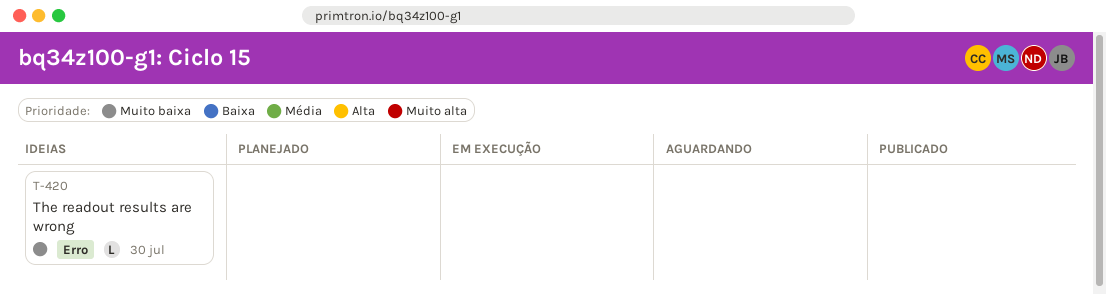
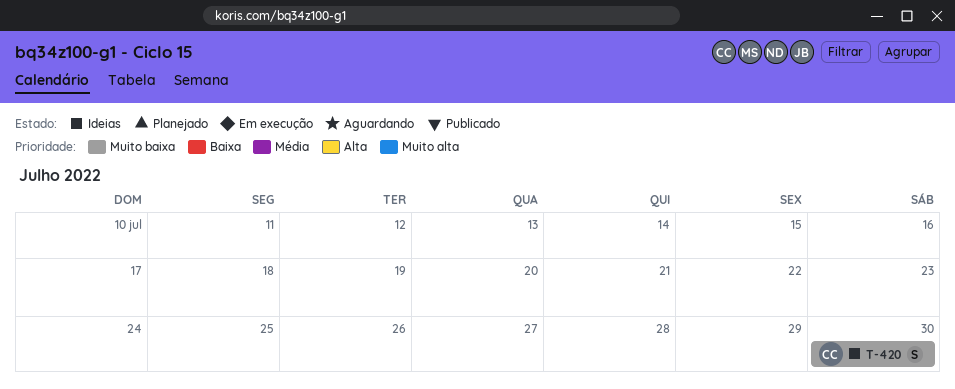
T-420, estimate: L -> S

